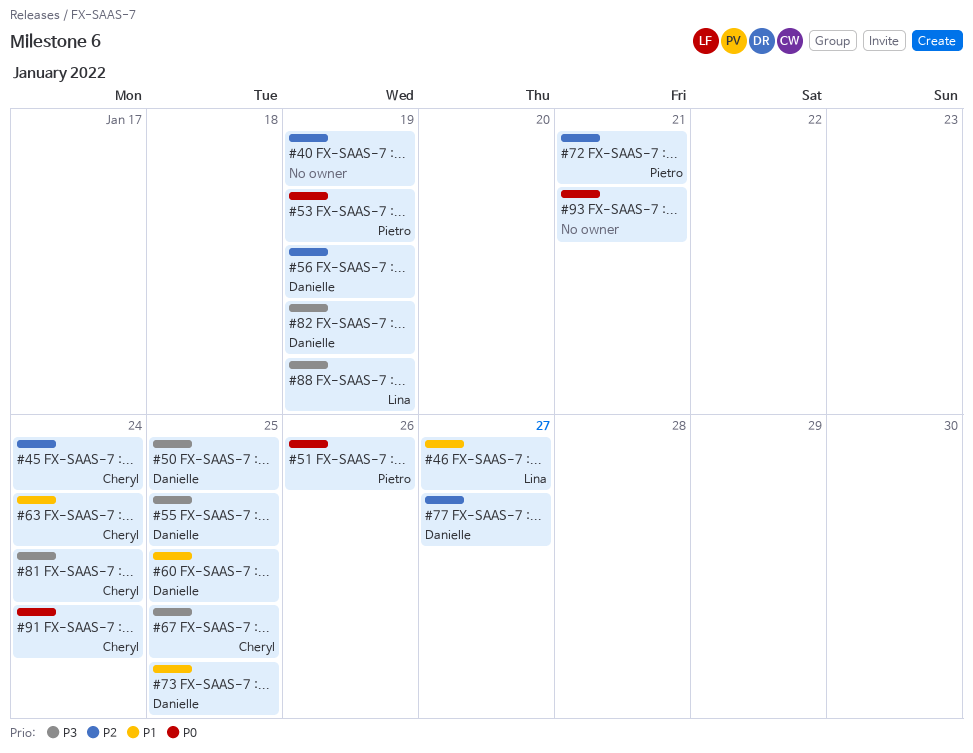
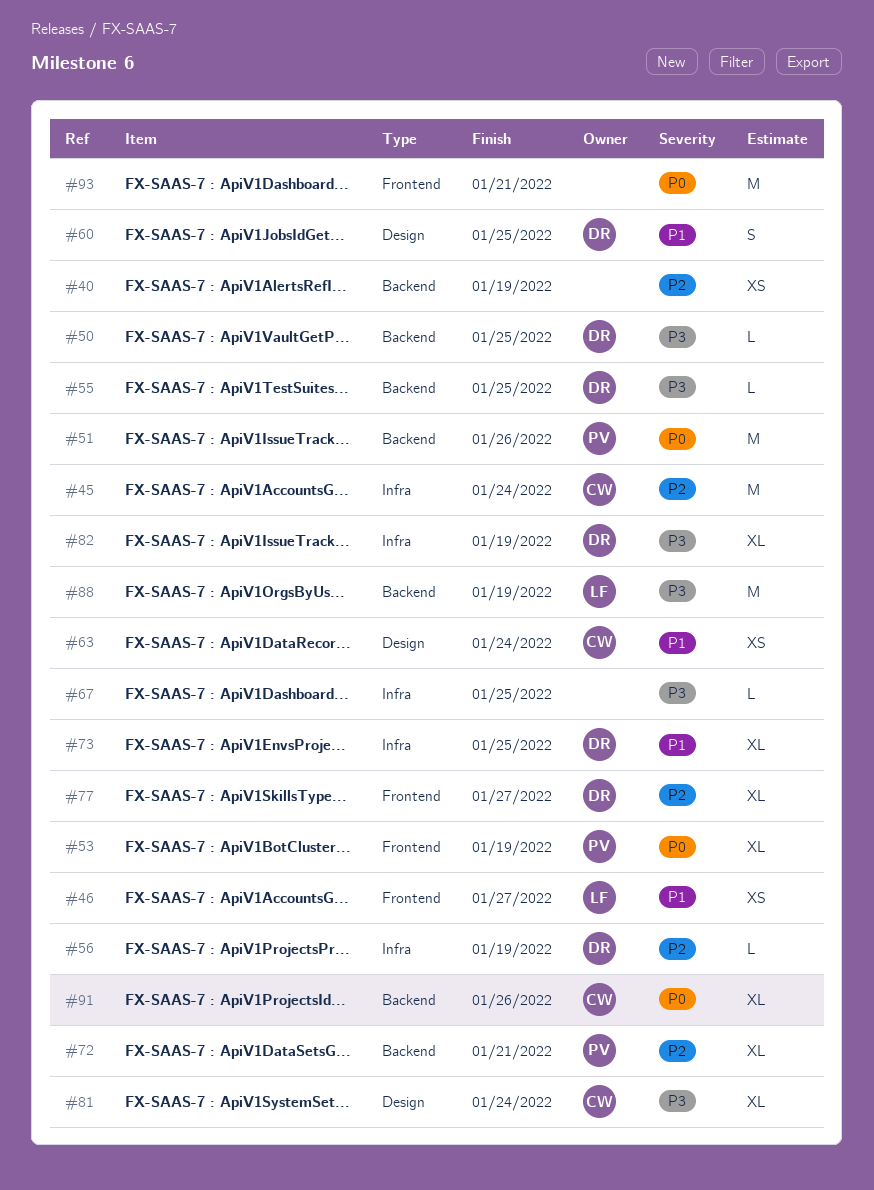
#67, owner: Cheryl -> none
#91, due: Jan 24 -> Jan 26

